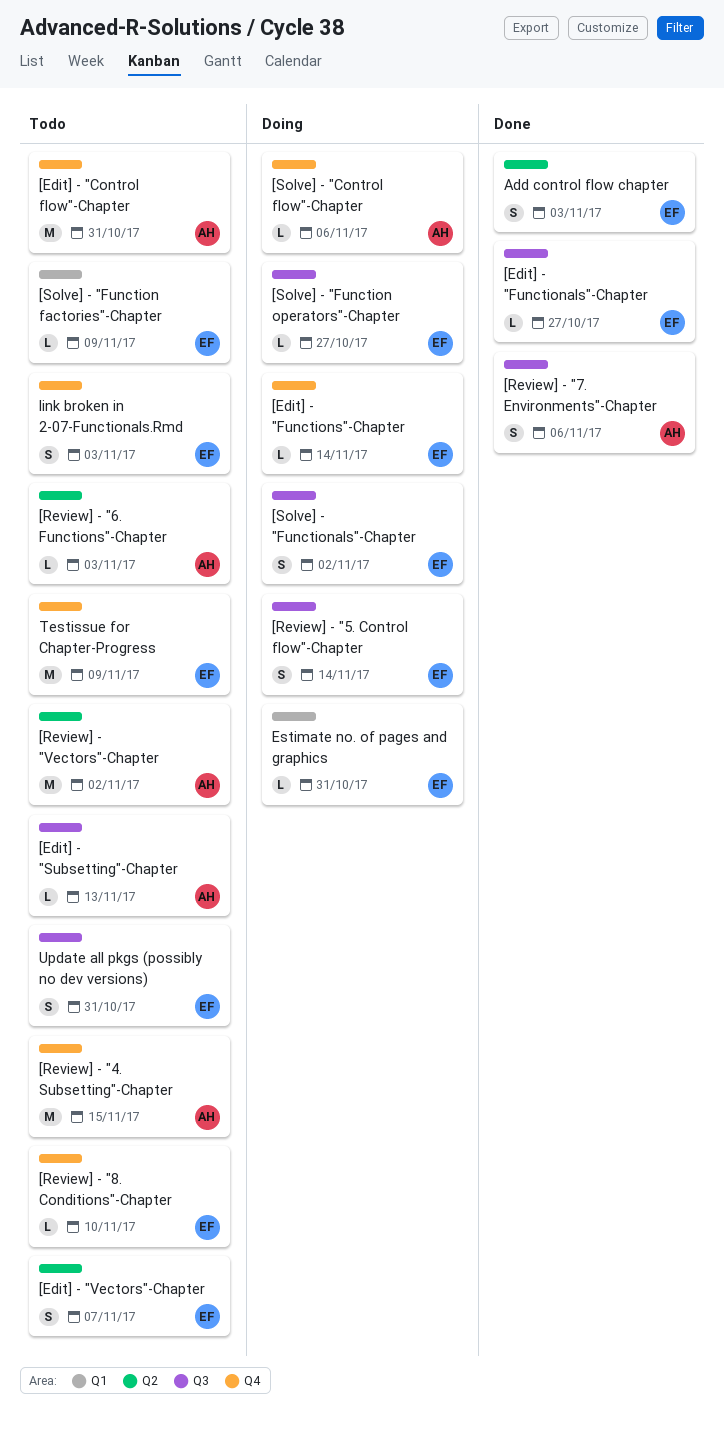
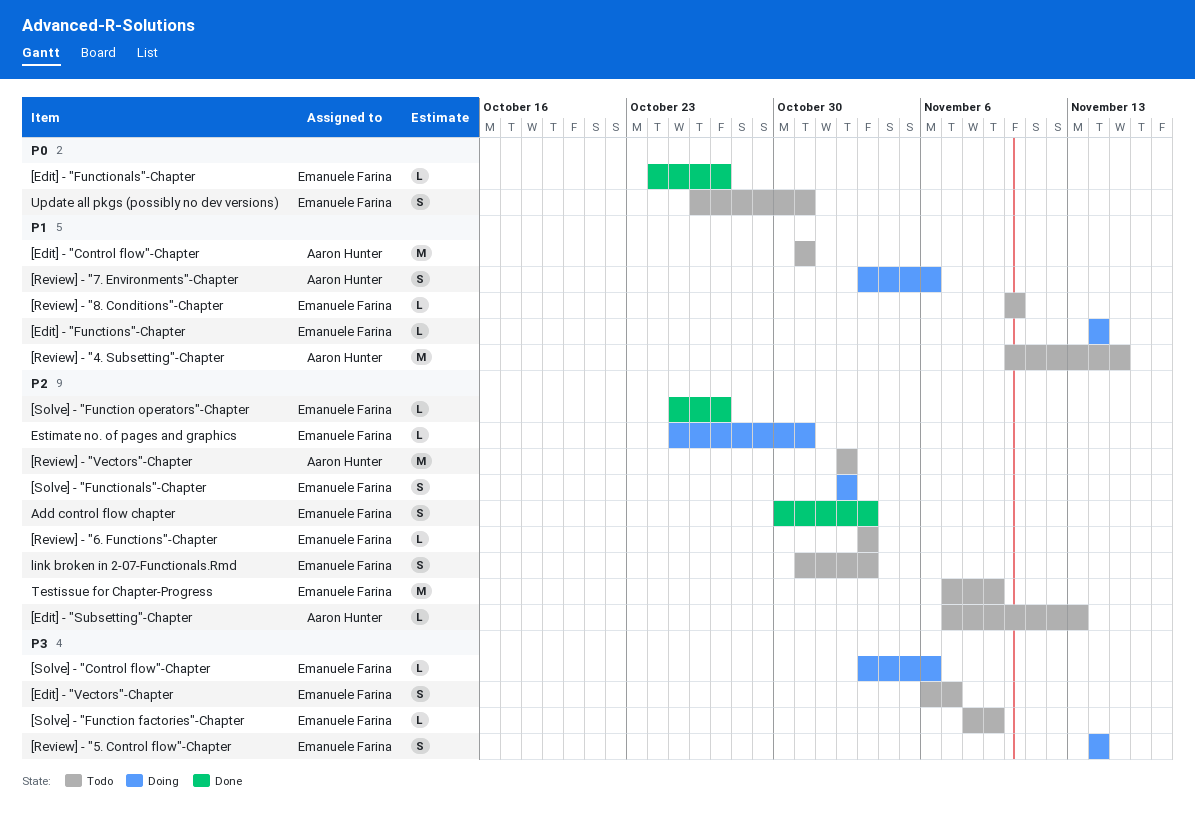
[Review] - "6. Functions"-Chapter, owner: Aaron Hunter -> Emanuele Farina
[Review] - "7. Environments"-Chapter, status: Done -> Doing
[Solve] - "Control flow"-Chapter, owner: Aaron Hunter -> Emanuele Farina
[Solve] - "Function operators"-Chapter, status: Doing -> Done

